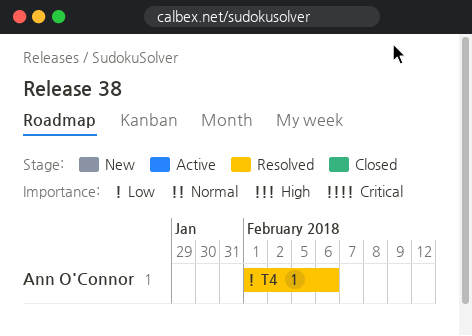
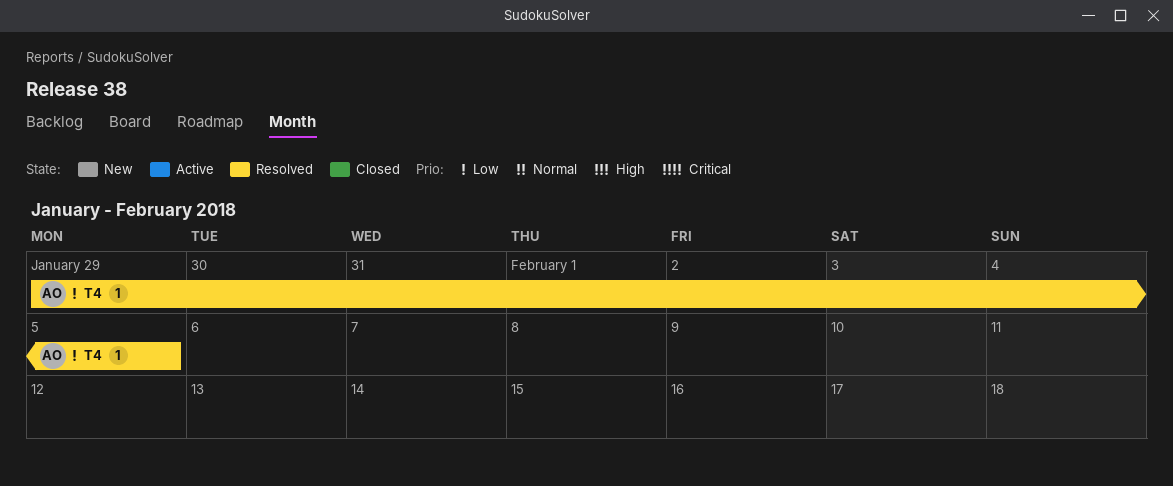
T4, start: Feb 1 -> Jan 29
T4, due: Feb 6 -> Feb 5

